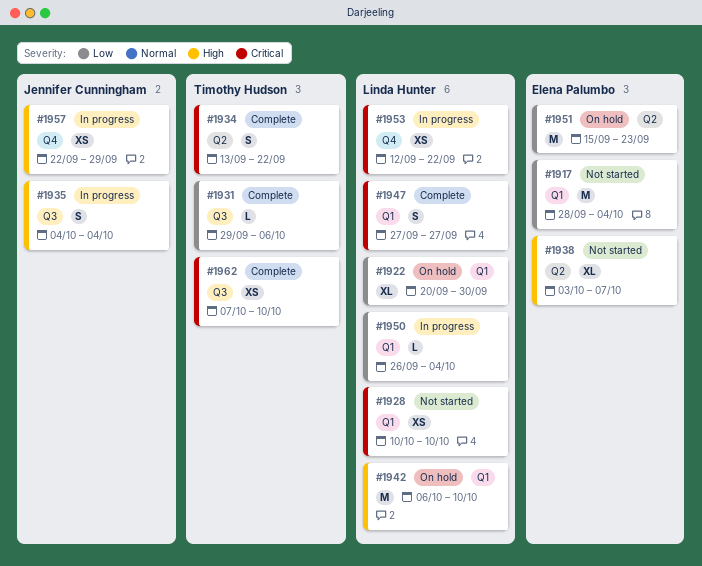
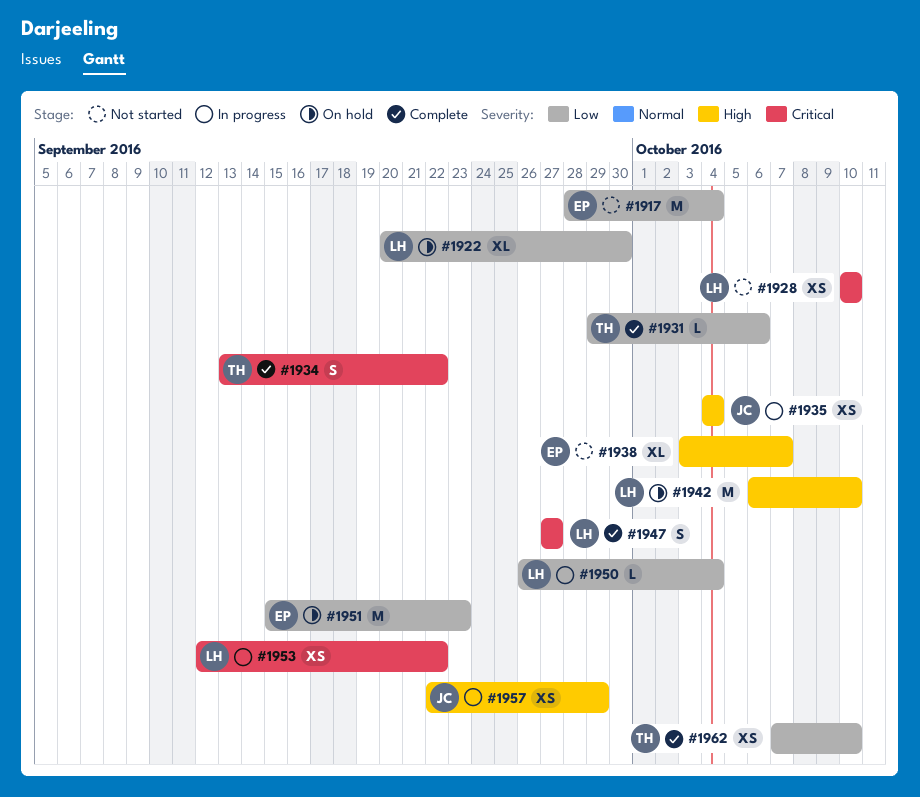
#1935, estimate: S -> XS
#1962, priority: Critical -> Low

